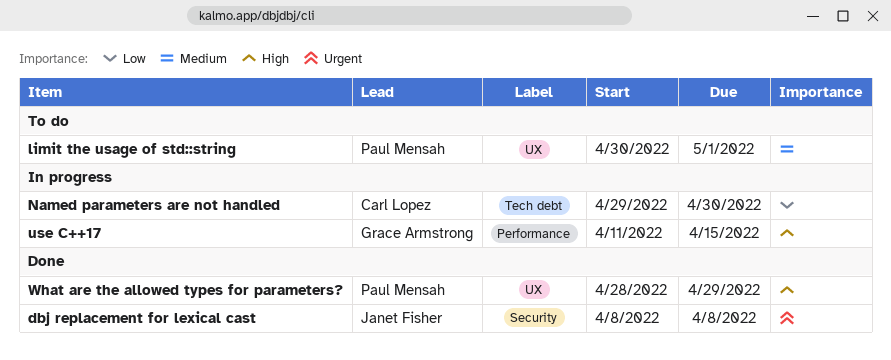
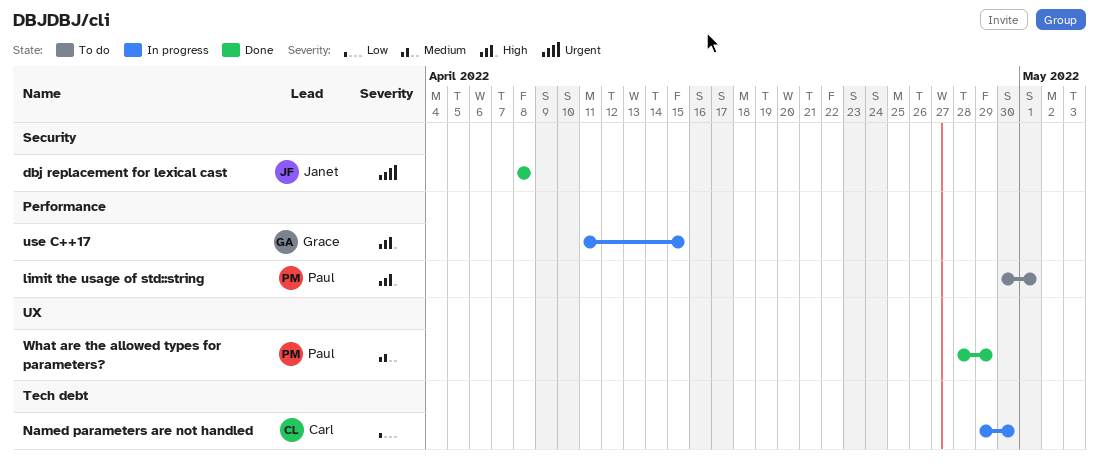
limit the usage of std::string, priority: Medium -> High
limit the usage of std::string, label: UX -> Performance
What are the allowed types for parameters?, priority: High -> Medium

